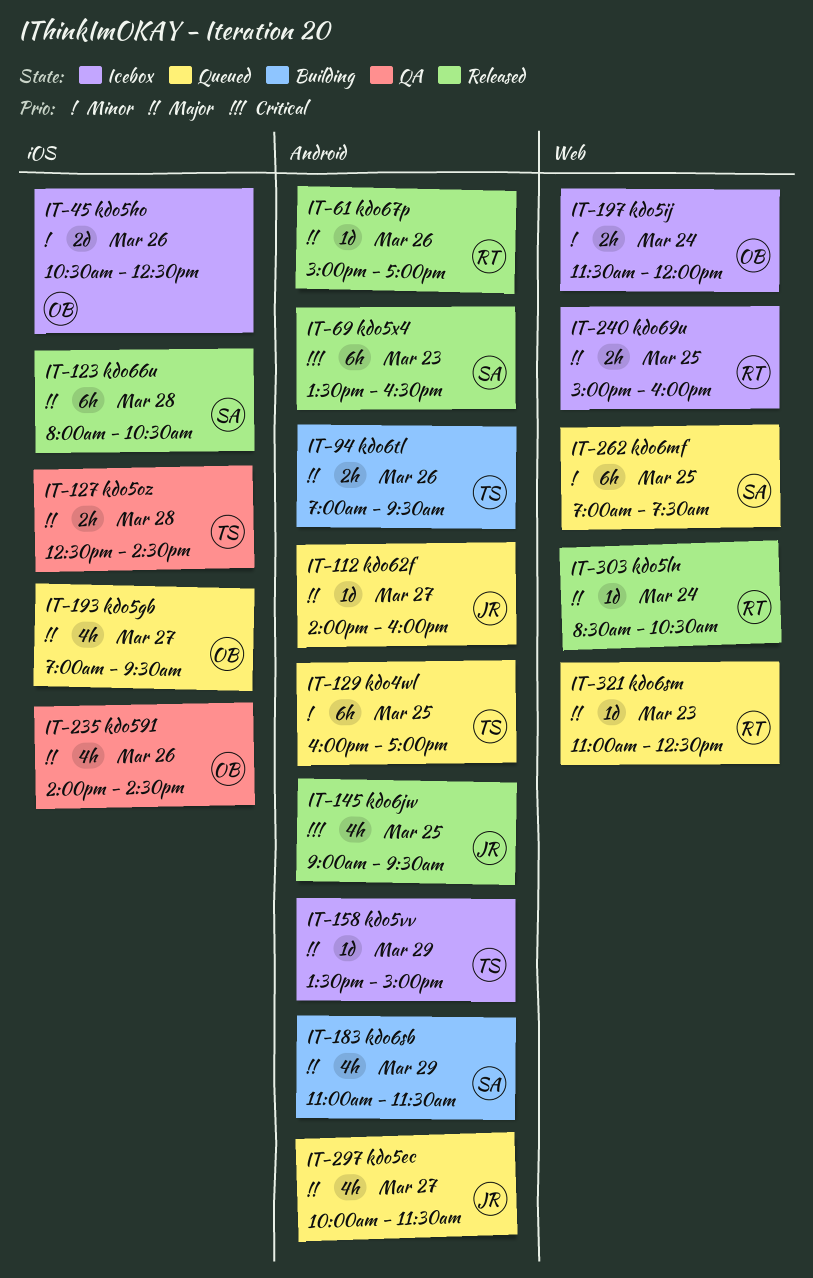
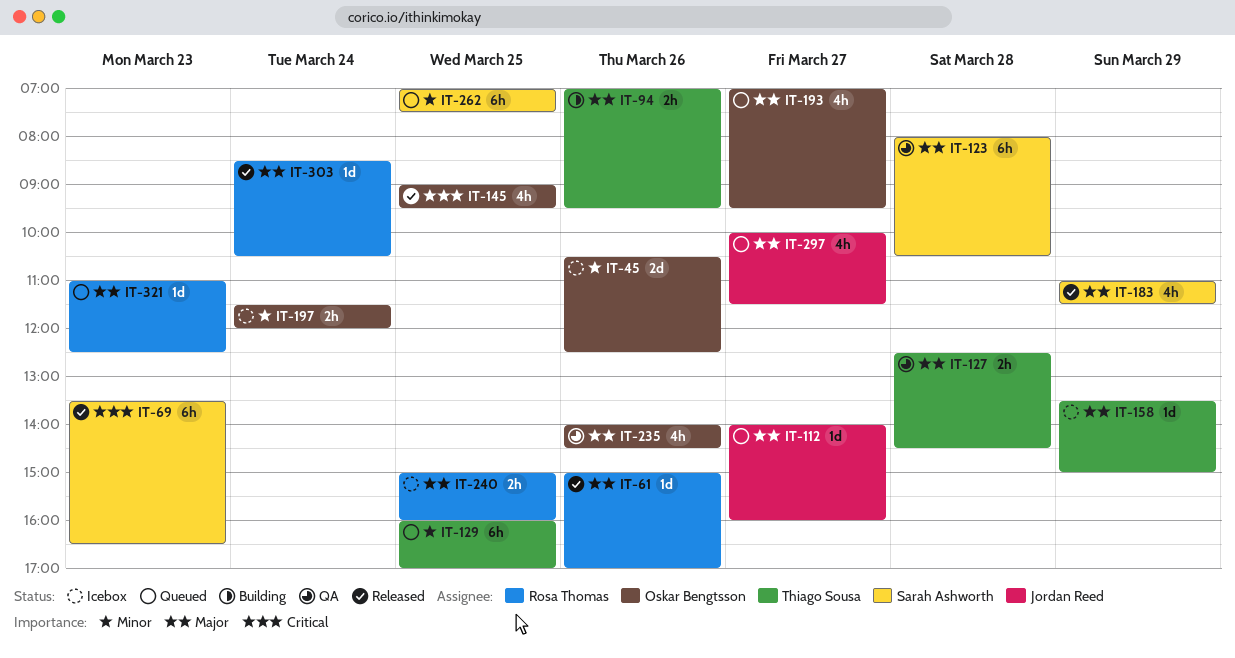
IT-123, status: Released -> QA
IT-145, owner: Jordan Reed -> Oskar Bengtsson
IT-183, status: Building -> Released

